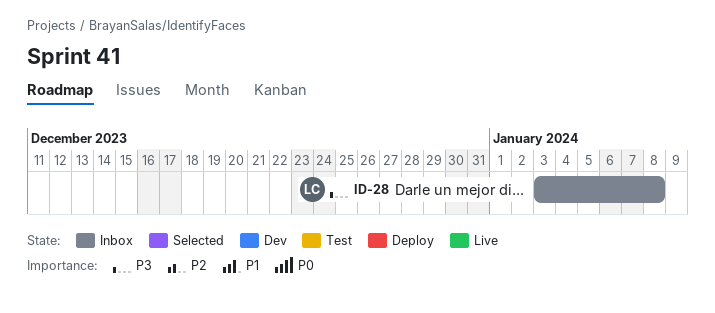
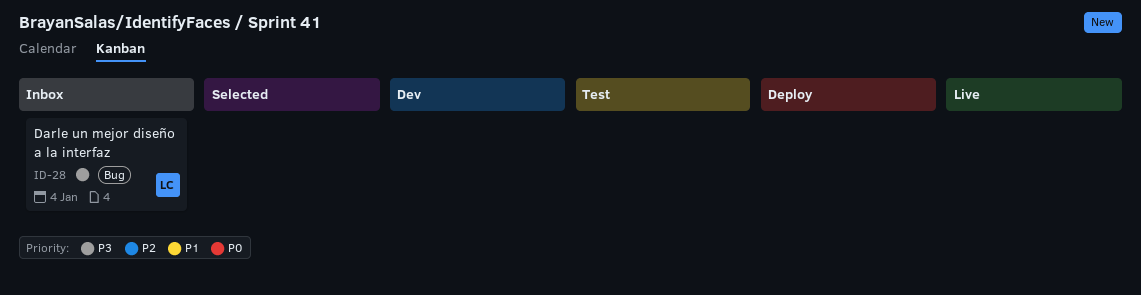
ID-28, due: Jan 8 -> Jan 4

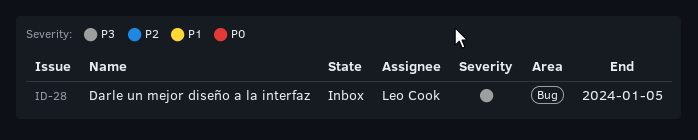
ID-28, due: Jan 4 -> Jan 5

